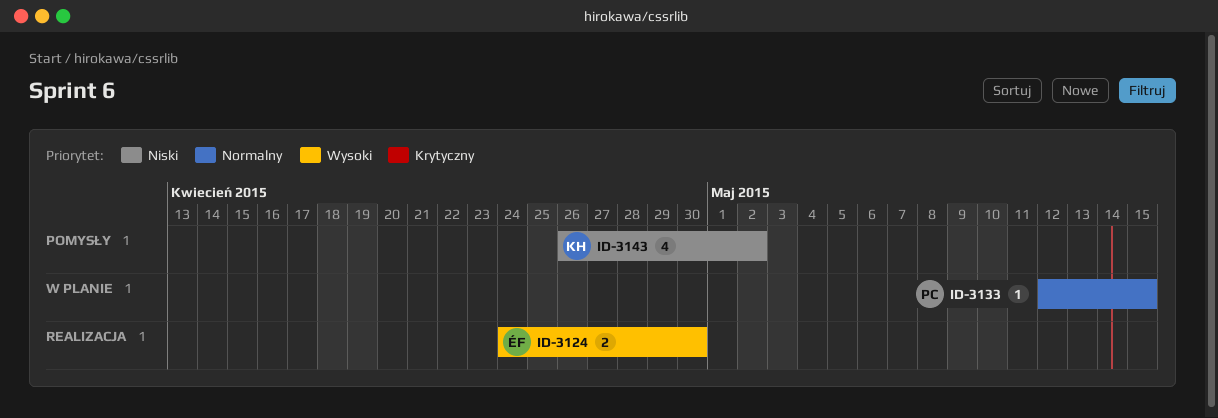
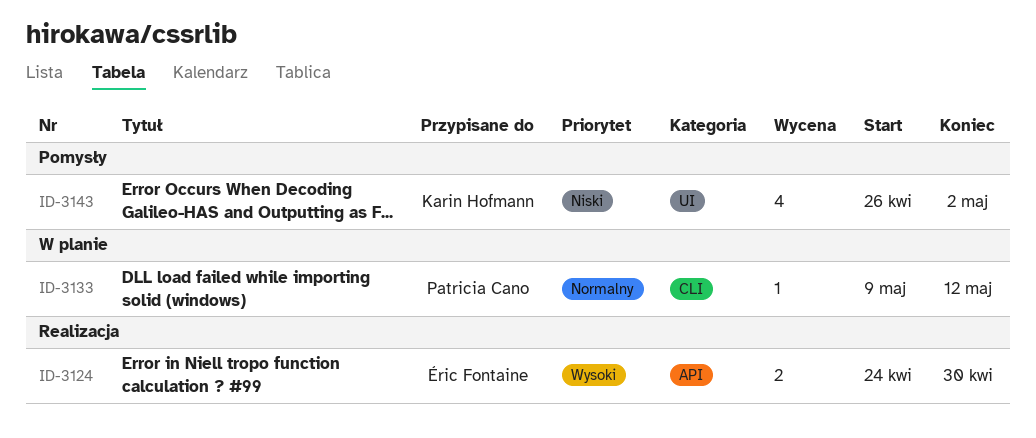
ID-3133, start: May 12 -> May 9
ID-3133, due: May 15 -> May 12

